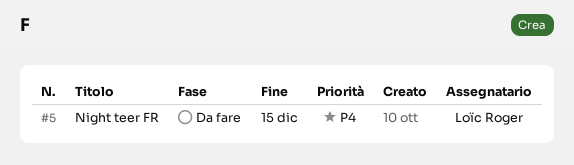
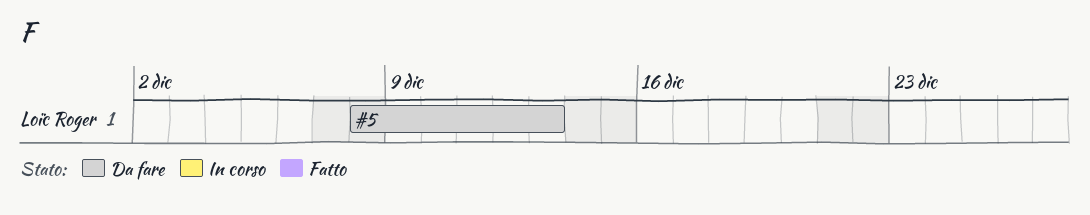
#5, due: Dec 15 -> Dec 13

